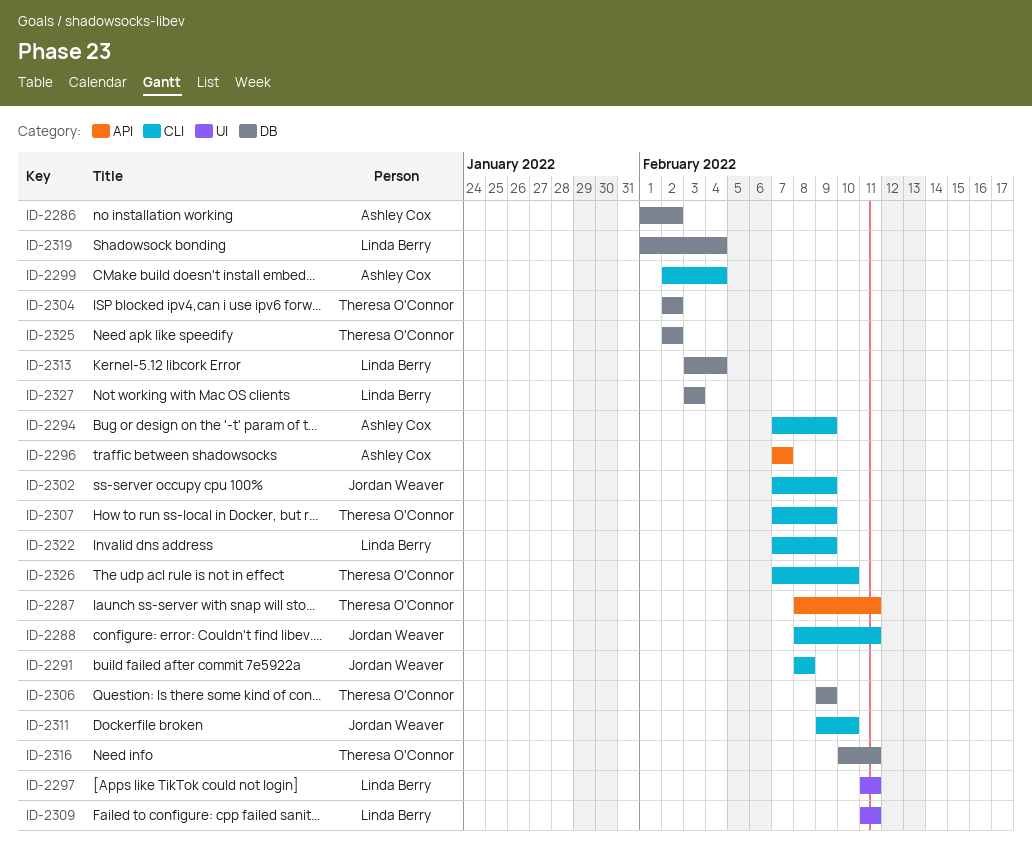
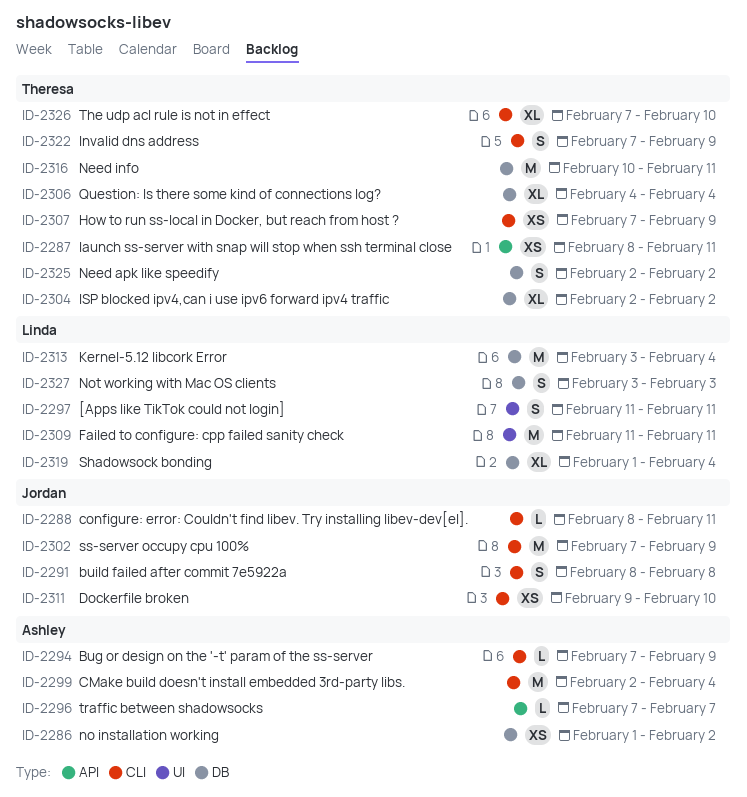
ID-2306, start: Feb 9 -> Feb 4
ID-2306, due: Feb 9 -> Feb 4
ID-2322, owner: Linda Berry -> Theresa O'Connor

